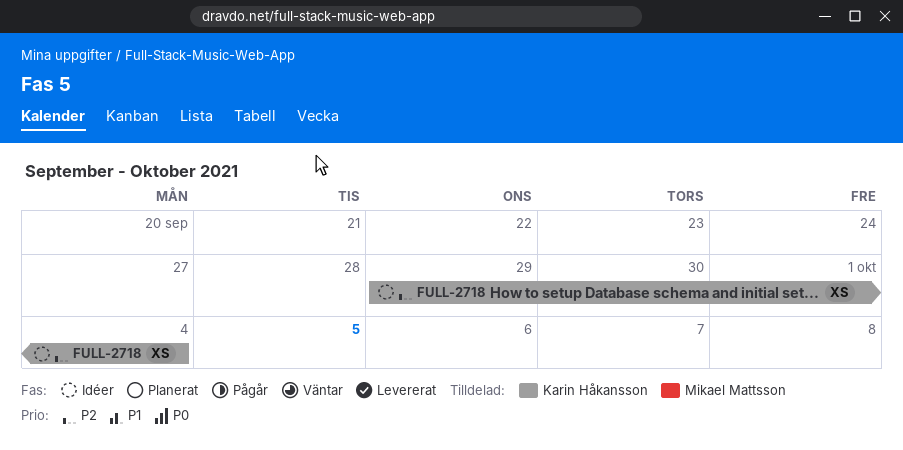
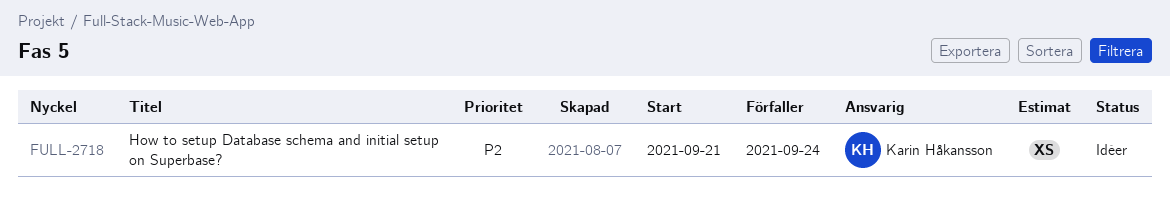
FULL-2718, start: Sep 29 -> Sep 21
FULL-2718, due: Oct 4 -> Sep 24

